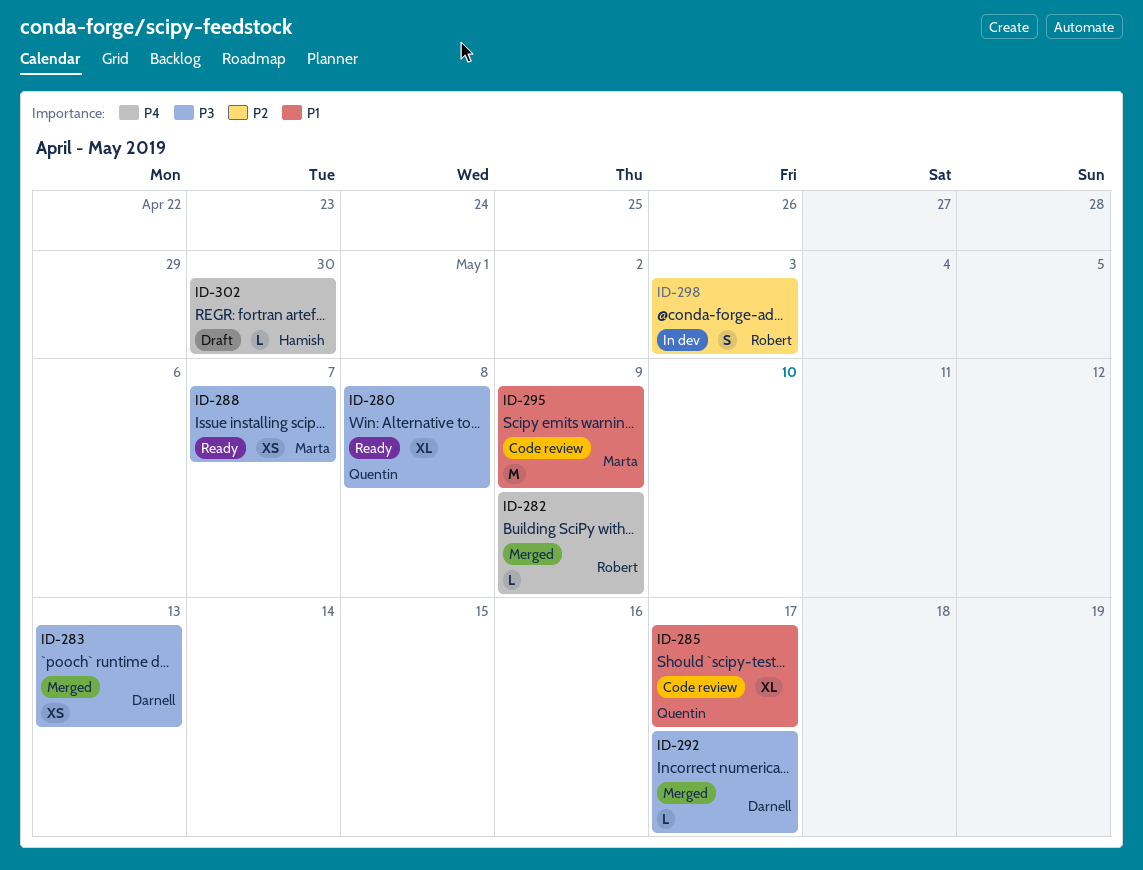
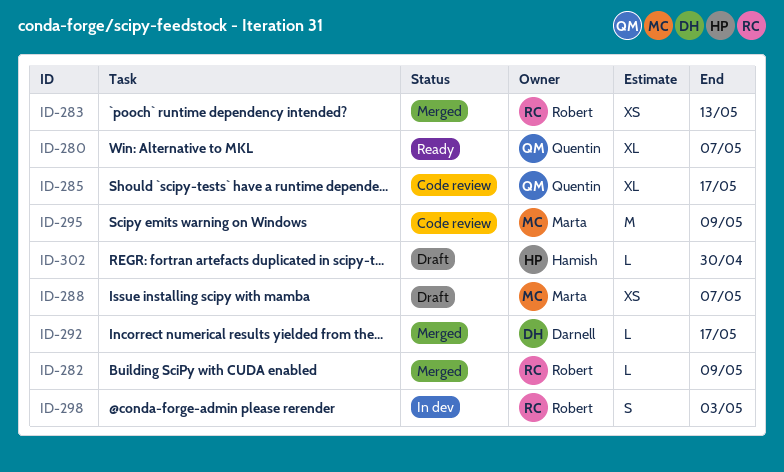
ID-280, due: May 8 -> May 7
ID-283, owner: Darnell -> Robert
ID-288, status: Ready -> Draft

